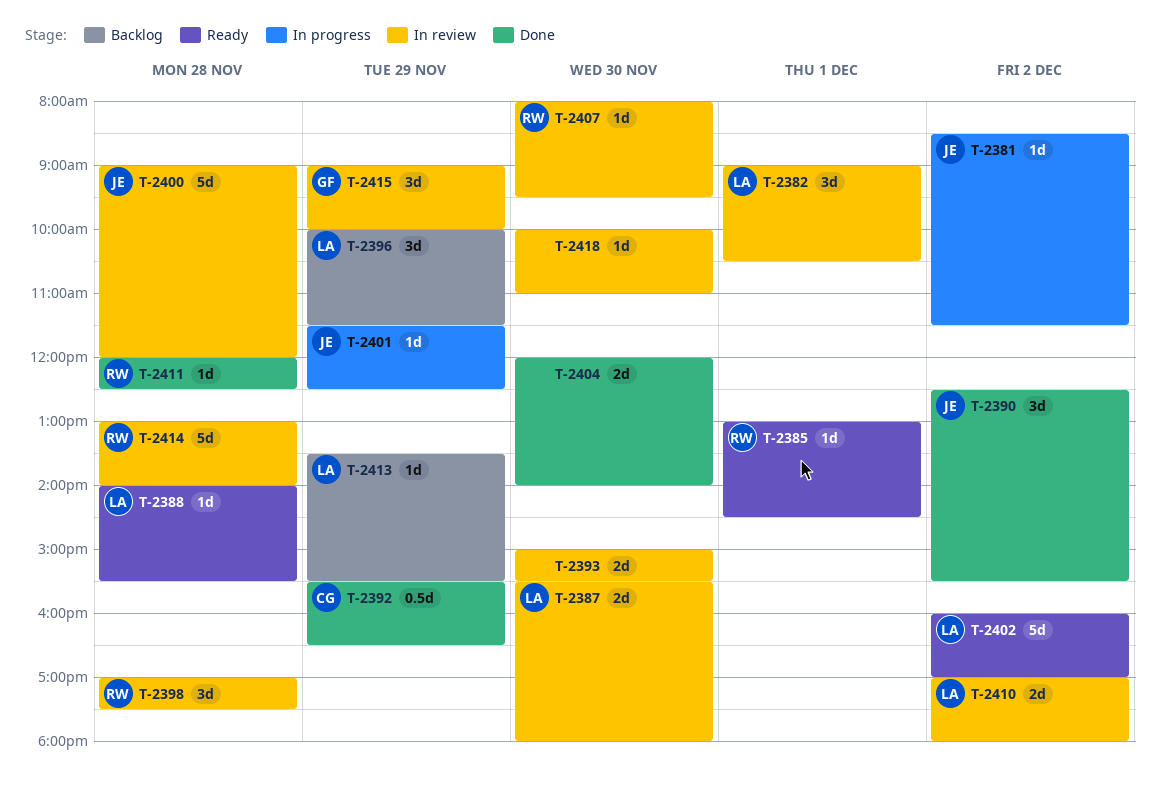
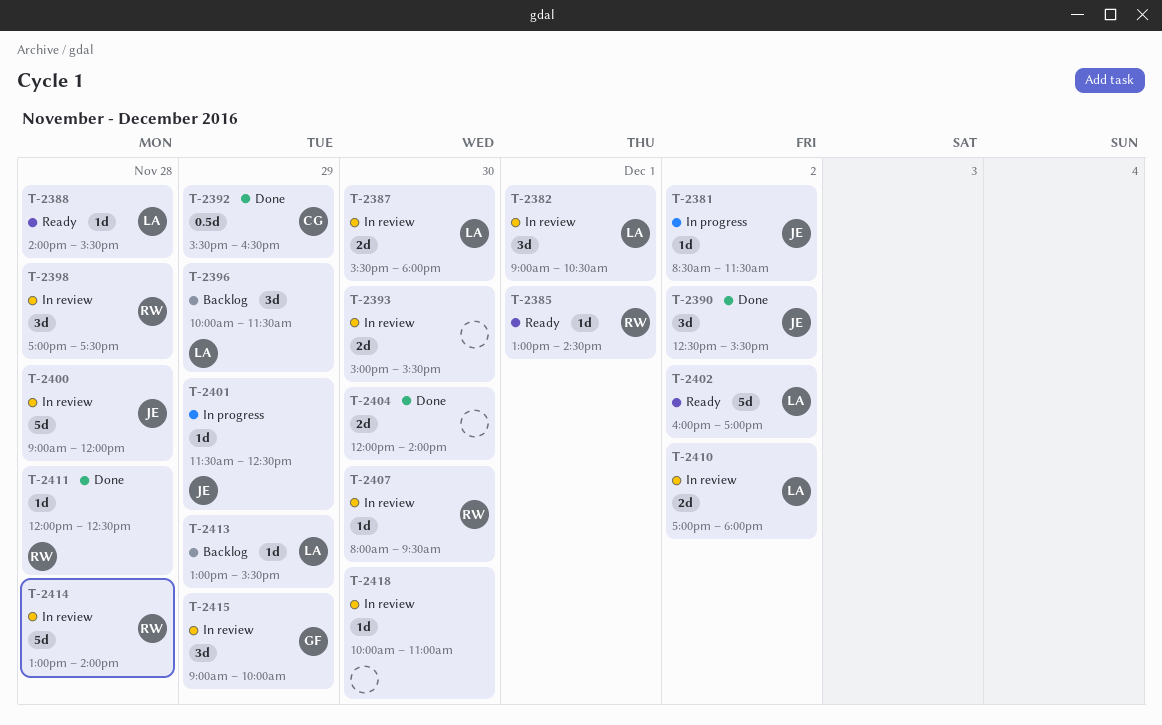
T-2413, begins: 13:30 -> 13:00

